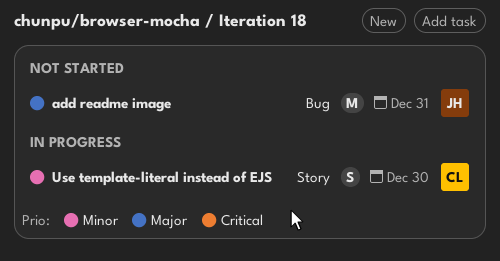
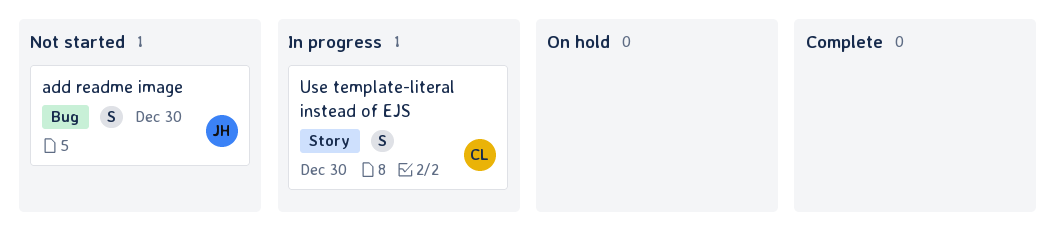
add readme image, estimate: M -> S
add readme image, due: Dec 31 -> Dec 30

